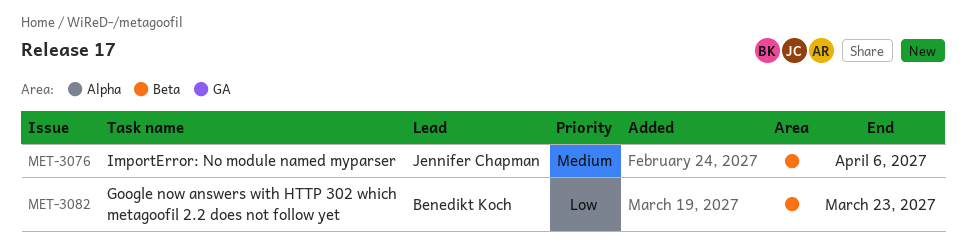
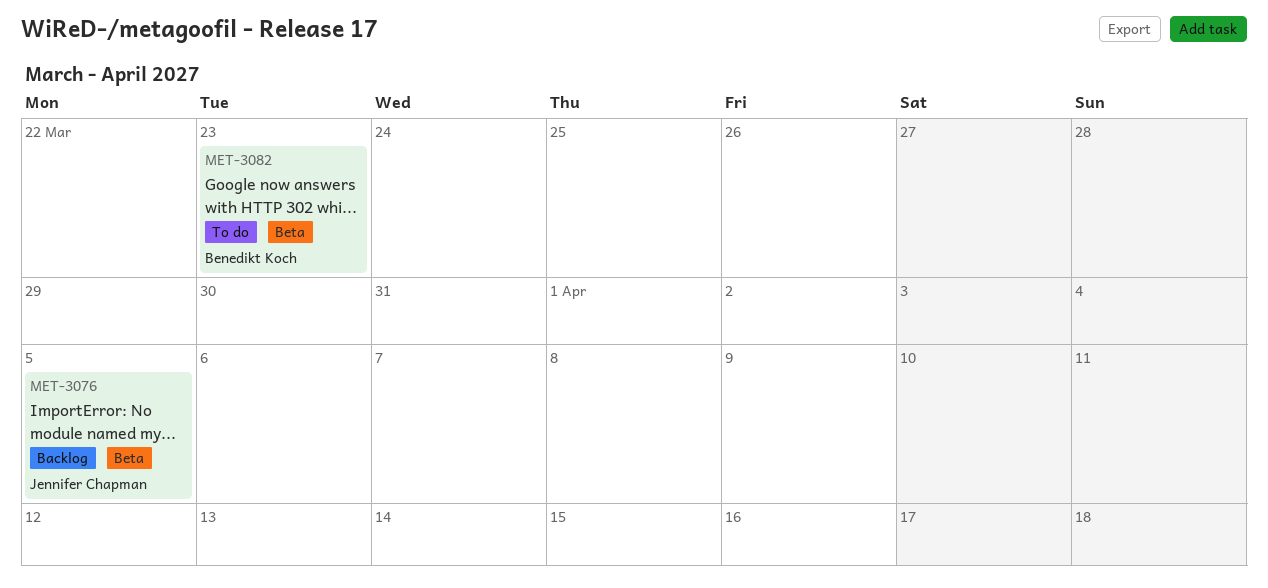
MET-3076, due: Apr 6 -> Apr 5

